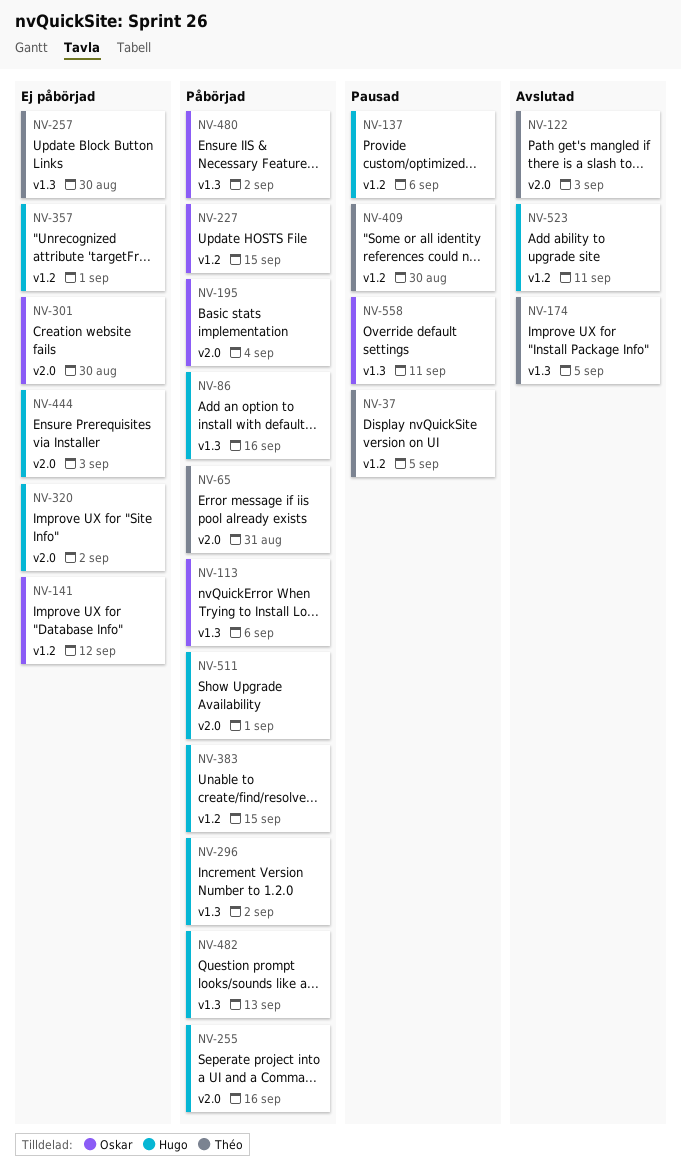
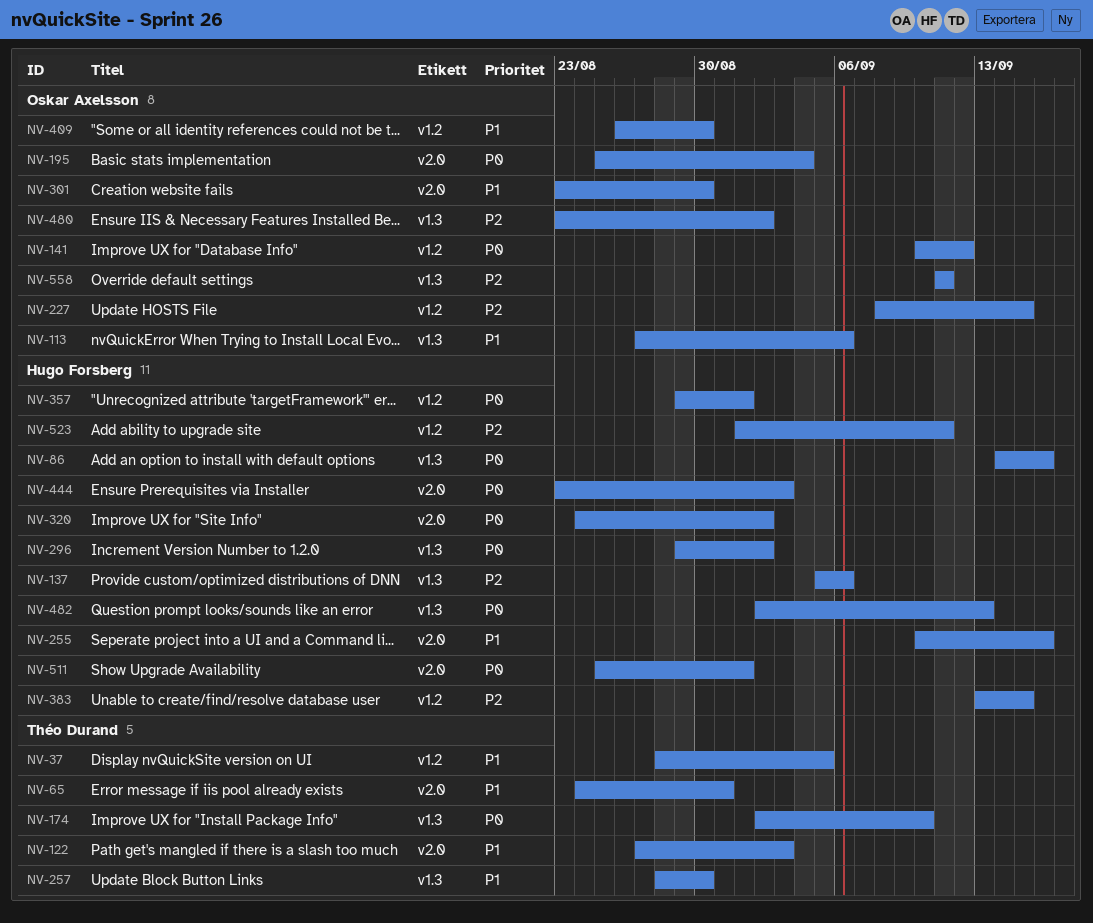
NV-137, label: v1.2 -> v1.3
NV-174, due: Sep 5 -> Sep 10
NV-409, owner: Théo Durand -> Oskar Axelsson

